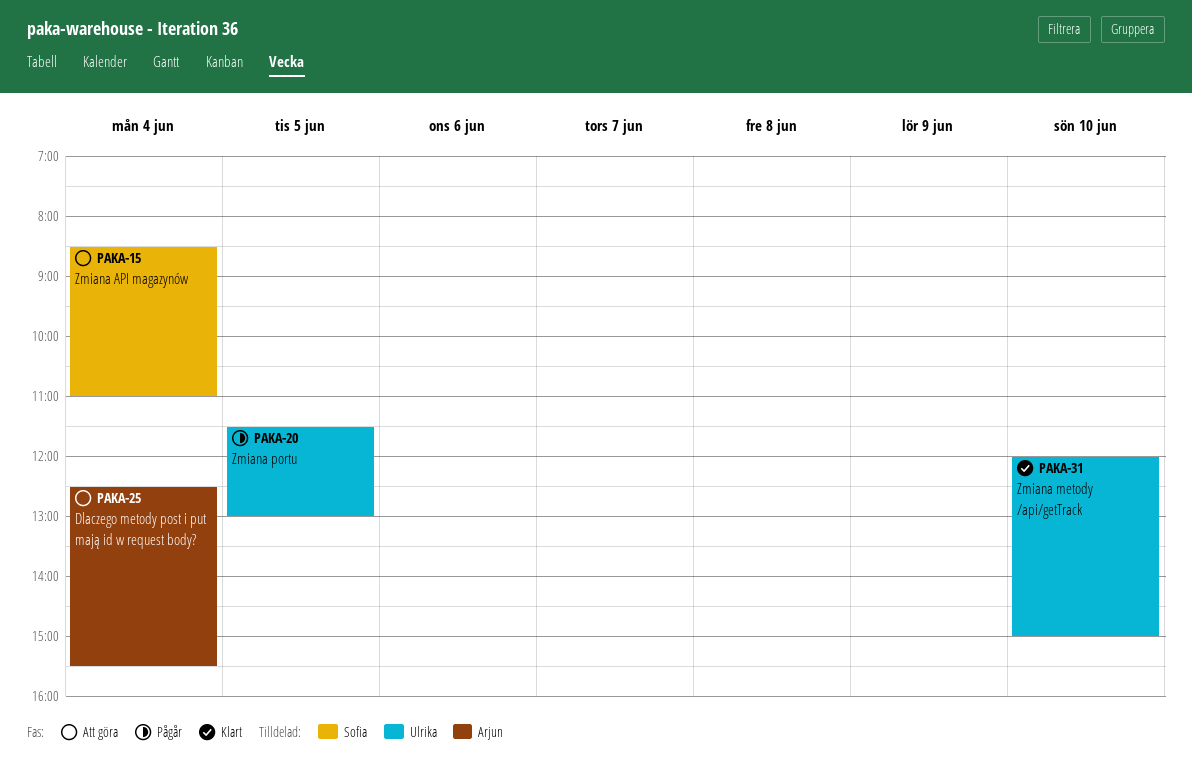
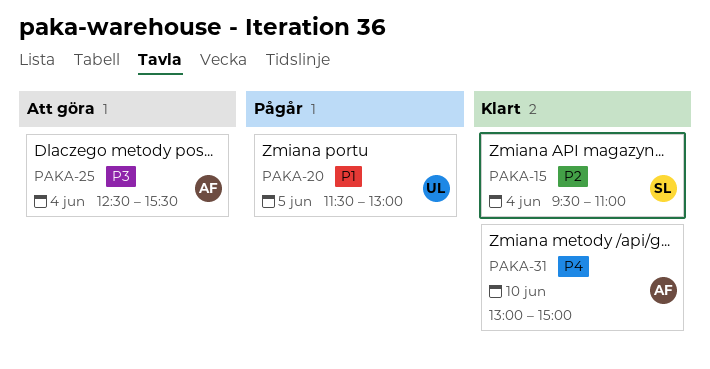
PAKA-15, status: Att göra -> Klart
PAKA-15, begins: 08:30 -> 09:30
PAKA-31, owner: Ulrika -> Arjun
PAKA-31, begins: 12:00 -> 13:00

